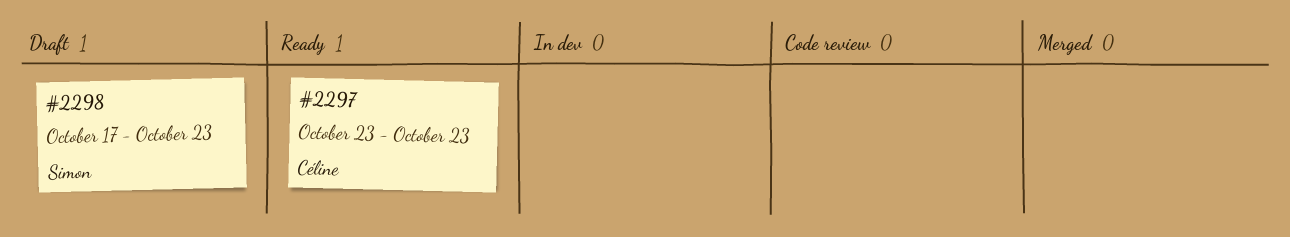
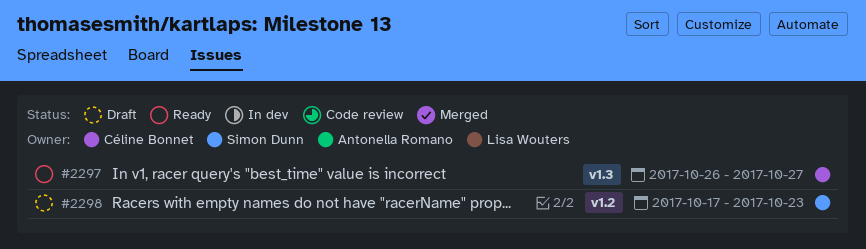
#2297, start: Oct 23 -> Oct 26
#2297, due: Oct 23 -> Oct 27

